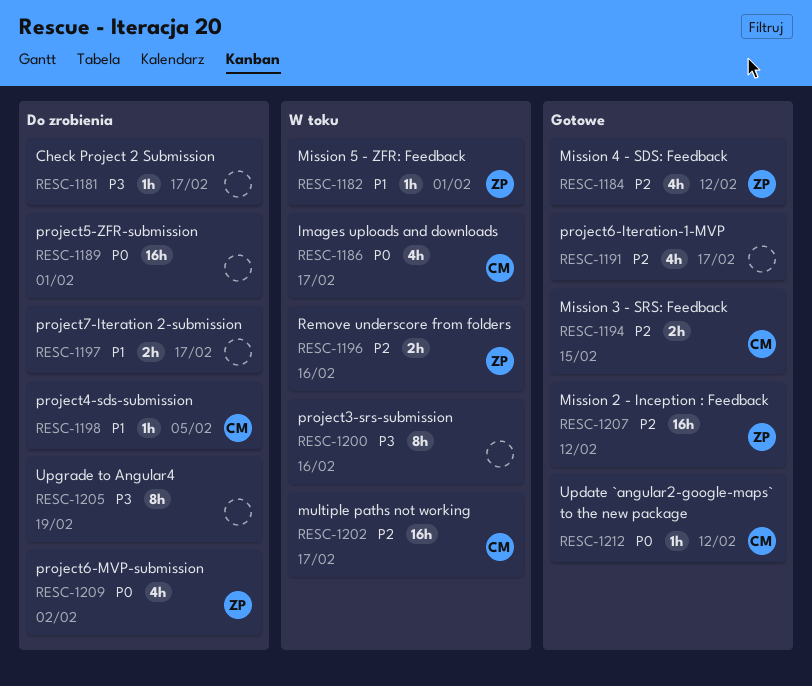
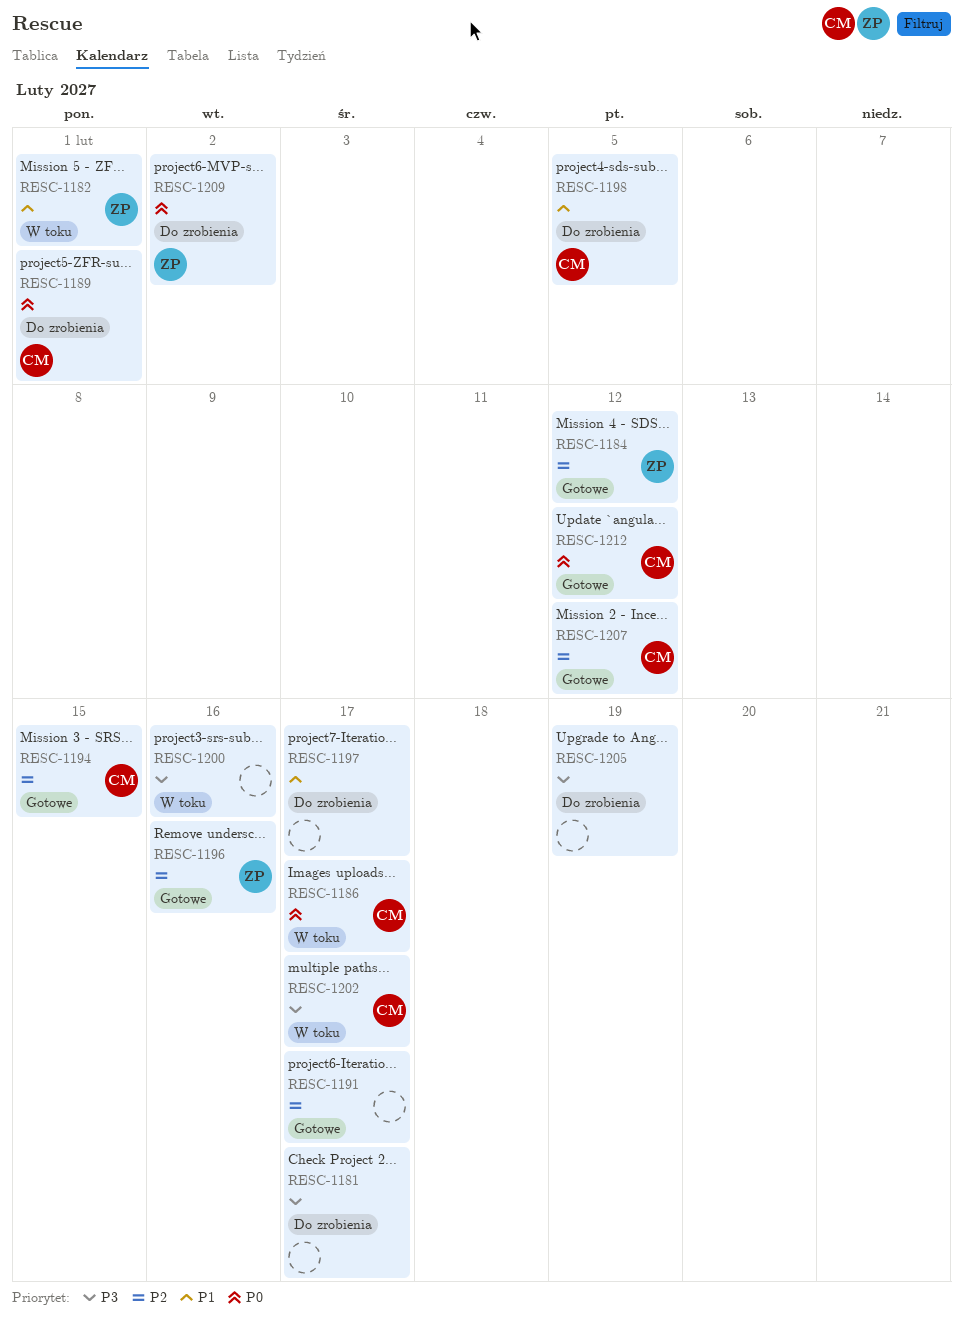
RESC-1189, owner: none -> CM
RESC-1196, status: W toku -> Gotowe
RESC-1202, priority: P2 -> P3
RESC-1207, owner: ZP -> CM

